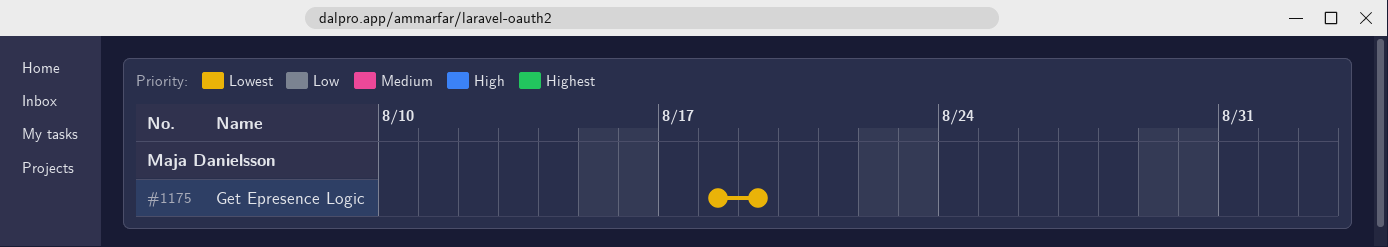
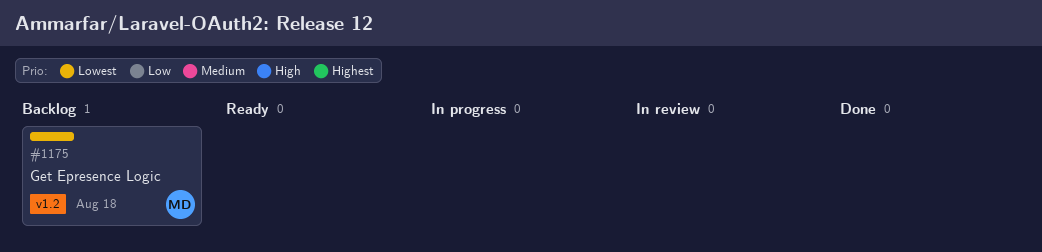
#1175, due: Aug 19 -> Aug 18

